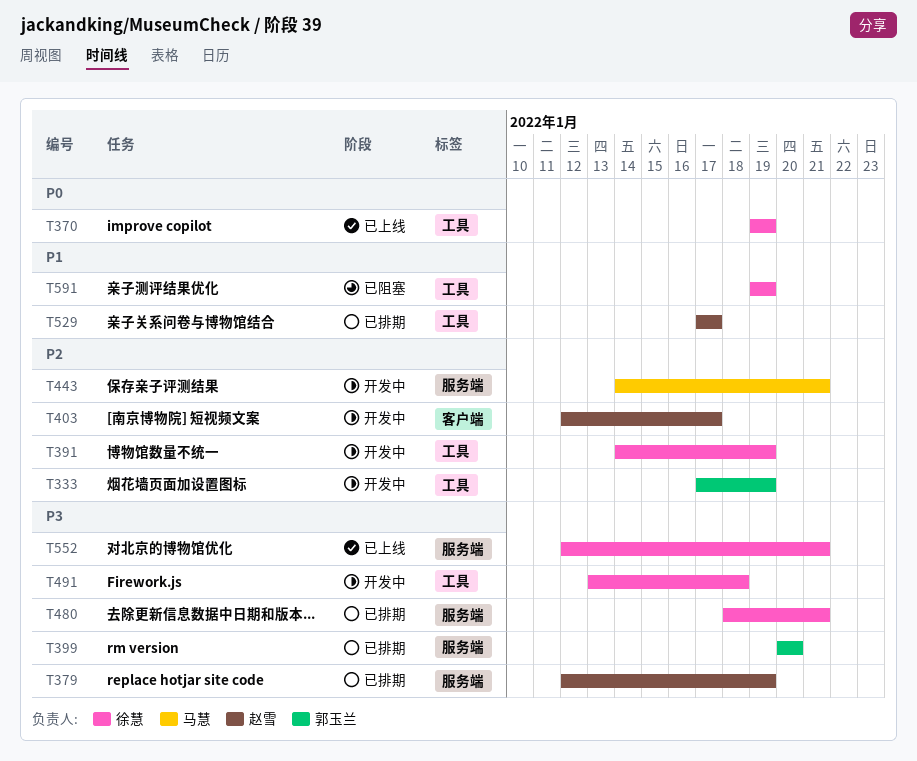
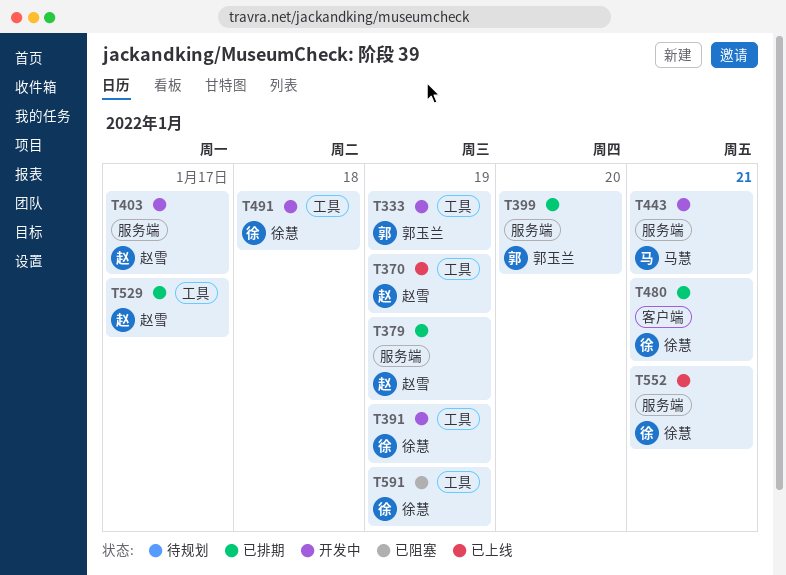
T370, owner: 徐慧 -> 赵雪
T403, label: 客户端 -> 服务端
T480, label: 服务端 -> 客户端

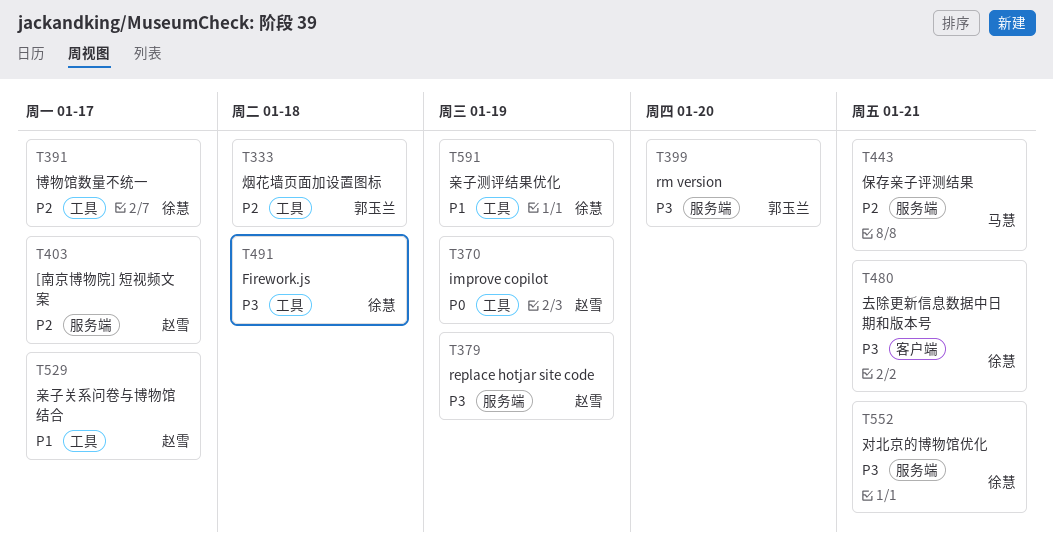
T333, due: Jan 19 -> Jan 18
T391, due: Jan 19 -> Jan 17

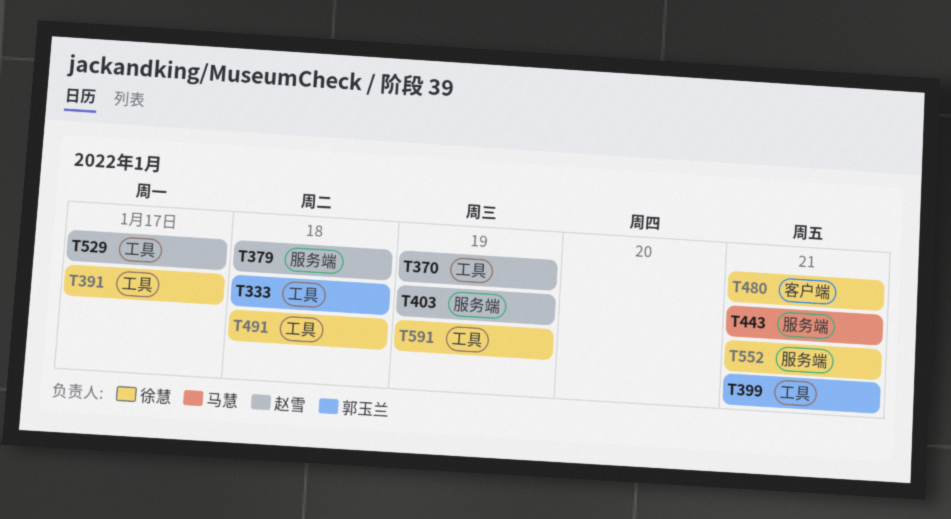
T379, due: Jan 19 -> Jan 18
T399, label: 服务端 -> 工具
T399, due: Jan 20 -> Jan 21
T403, due: Jan 17 -> Jan 19

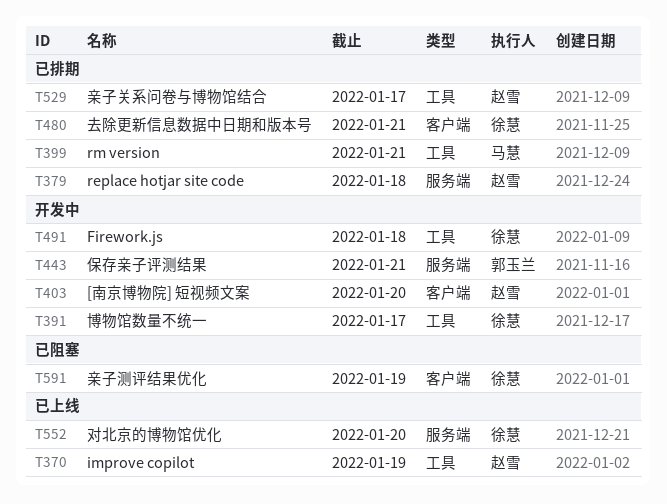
T333: present -> none
T399, owner: 郭玉兰 -> 马慧
T403, label: 服务端 -> 客户端
T403, due: Jan 19 -> Jan 20
T443, owner: 马慧 -> 郭玉兰
T552, due: Jan 21 -> Jan 20
T591, label: 工具 -> 客户端

